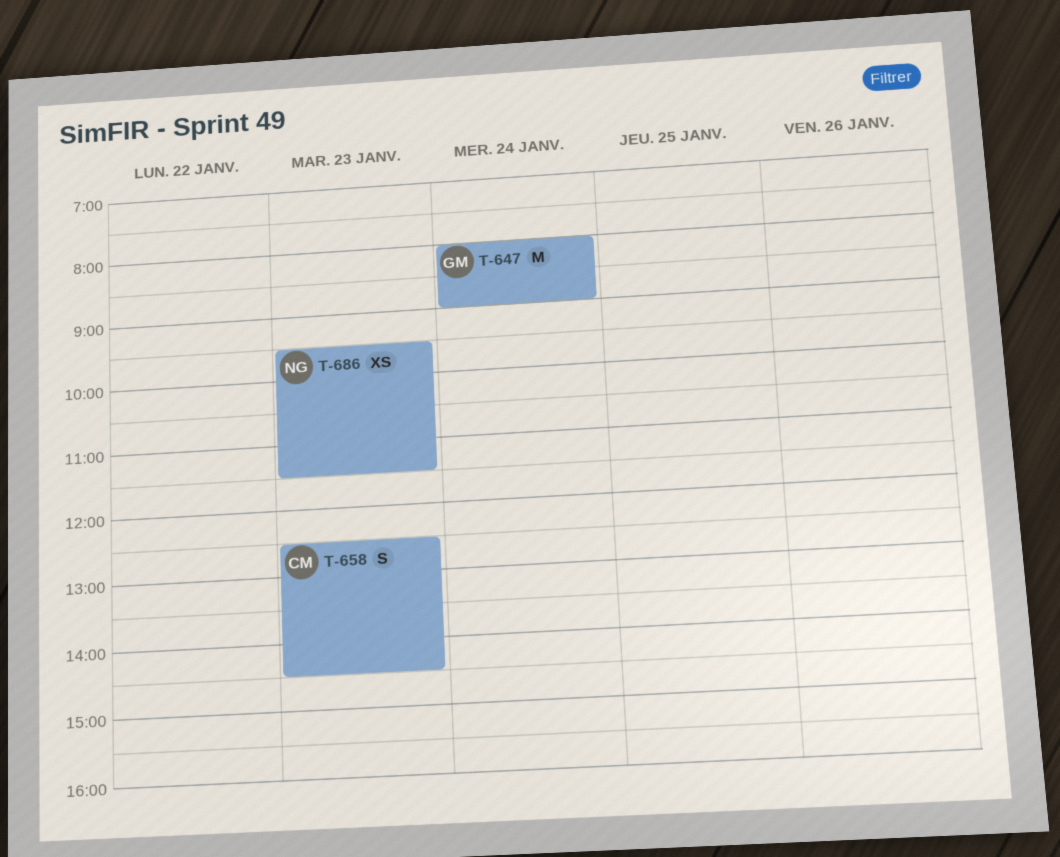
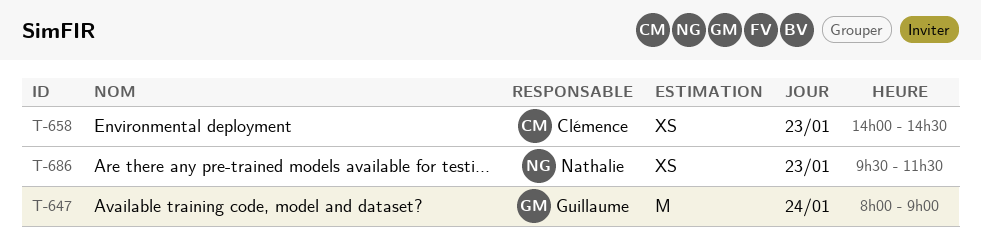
T-658, estimate: S -> XS
T-658, begins: 12:30 -> 14:00

